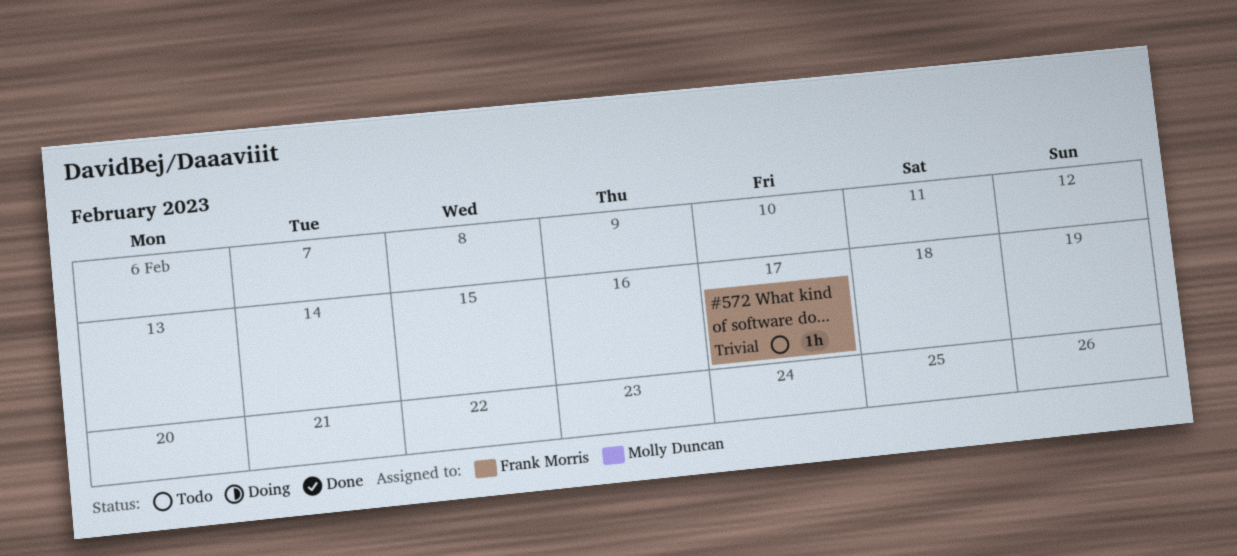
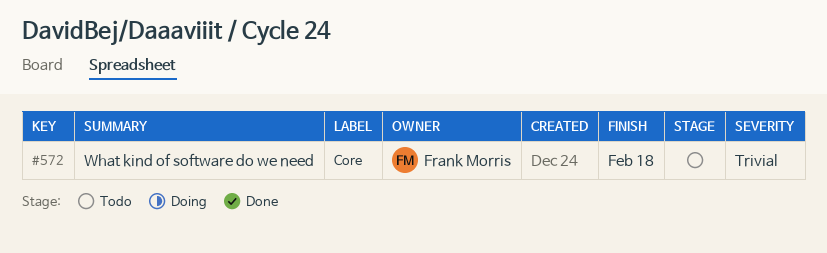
#572, due: Feb 17 -> Feb 18

